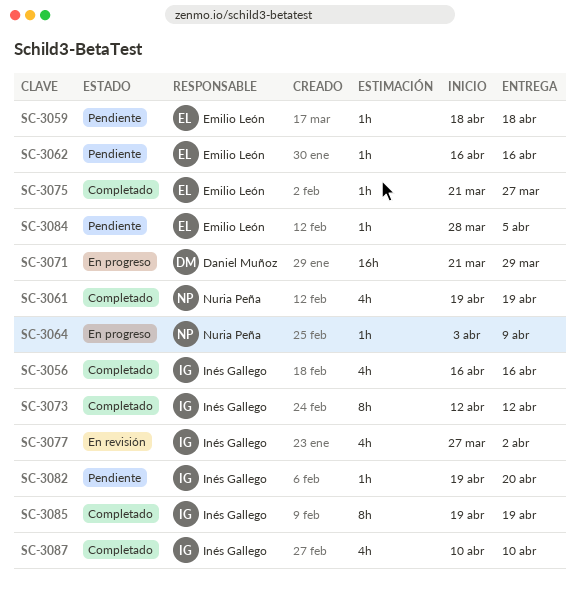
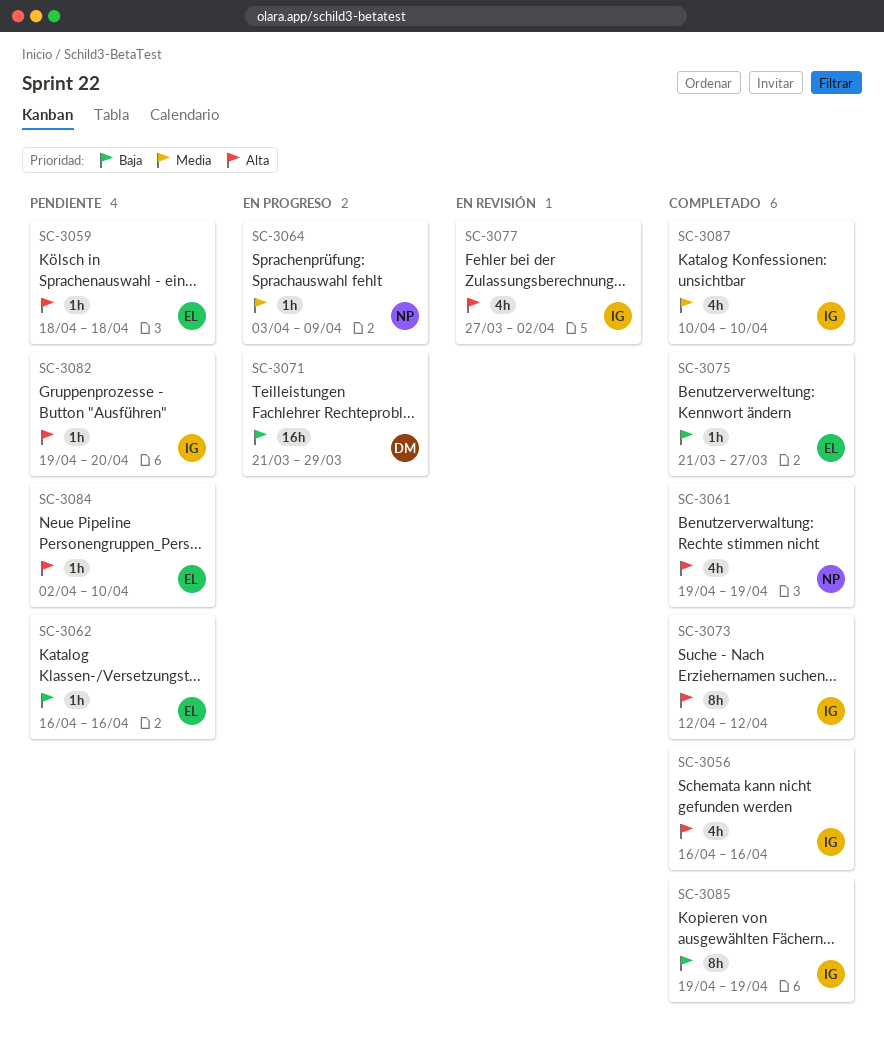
SC-3084, start: Mar 28 -> Apr 2
SC-3084, due: Apr 5 -> Apr 10

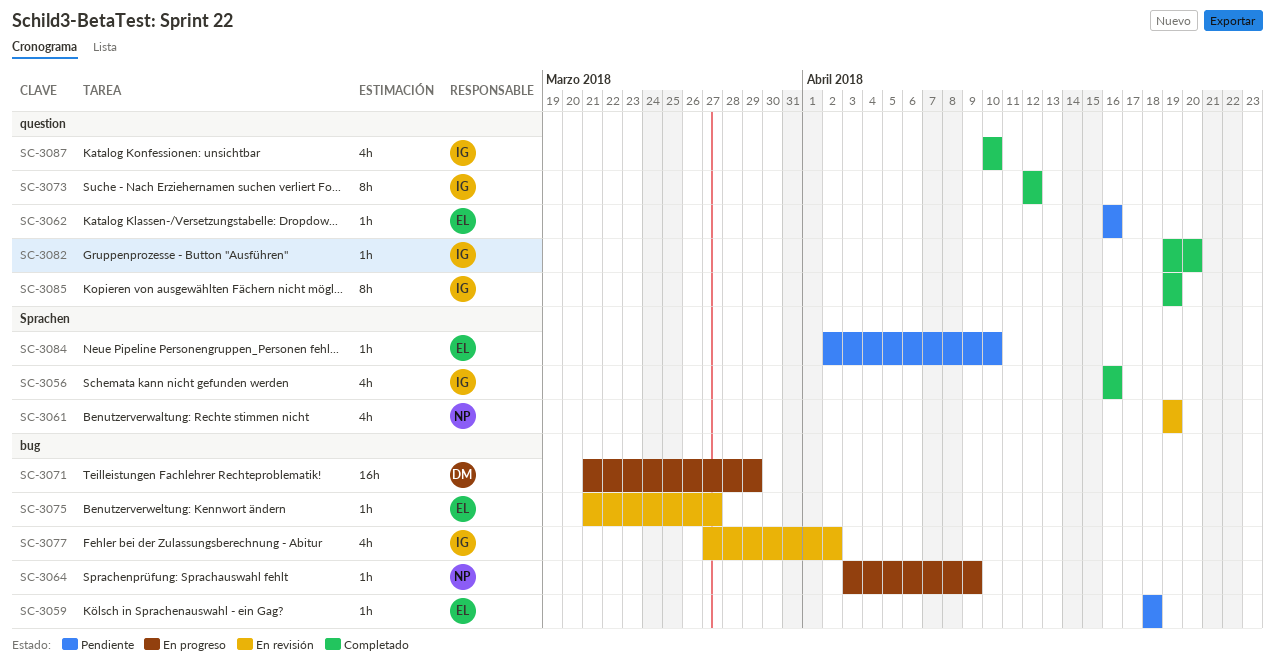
SC-3061, status: Completado -> En revisión
SC-3075, status: Completado -> En revisión
SC-3082, status: Pendiente -> Completado

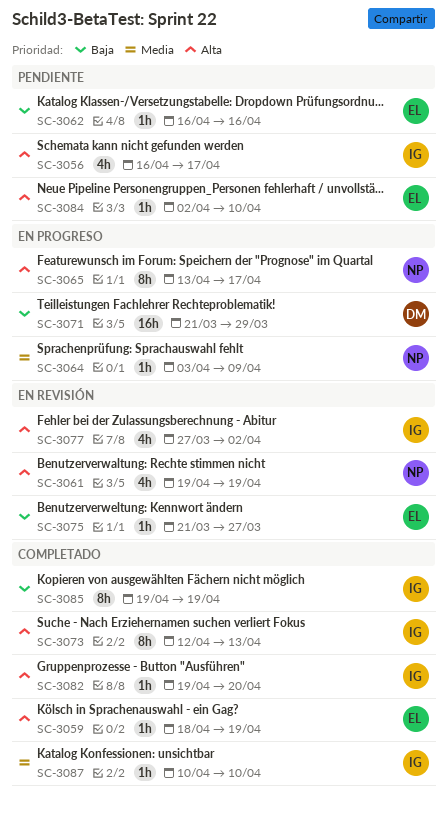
SC-3056, status: Completado -> Pendiente
SC-3056, due: Apr 16 -> Apr 17
SC-3059, status: Pendiente -> Completado
SC-3059, due: Apr 18 -> Apr 19
SC-3065: none -> present
SC-3073, due: Apr 12 -> Apr 13
SC-3087, estimate: 4h -> 1h

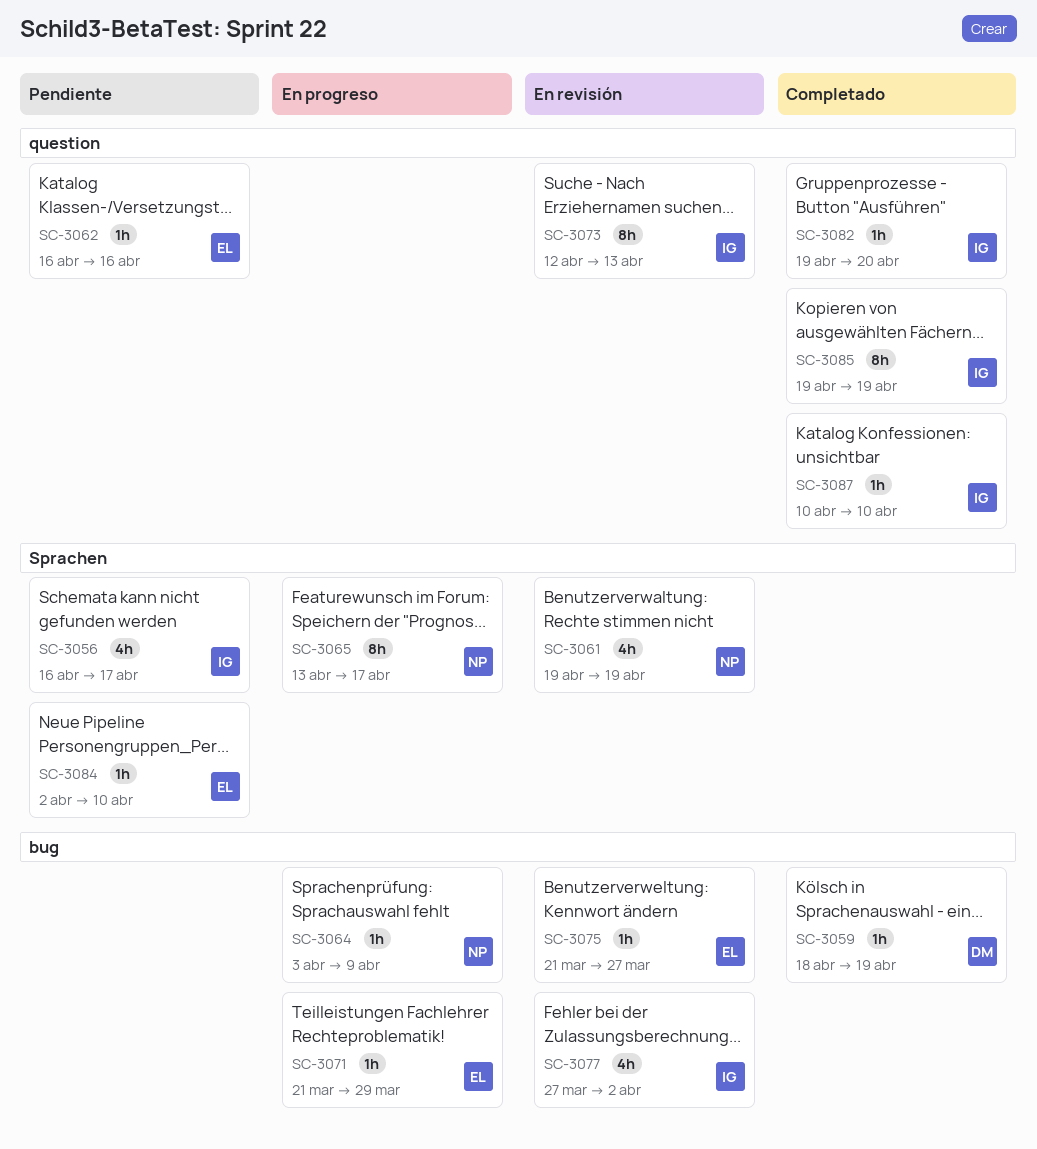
SC-3059, owner: EL -> DM
SC-3071, owner: DM -> EL
SC-3071, estimate: 16h -> 1h
SC-3073, status: Completado -> En revisión

